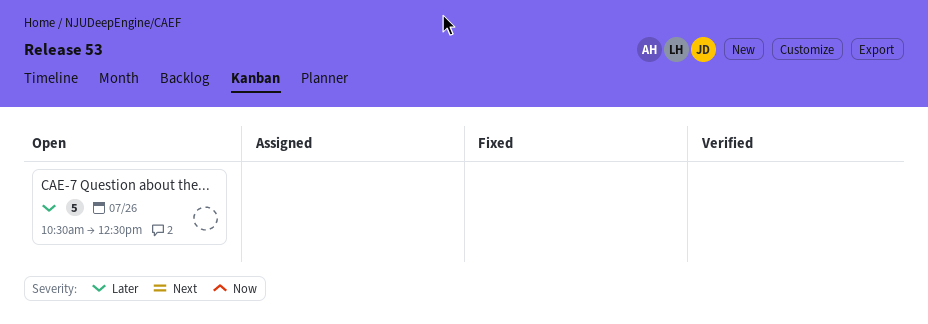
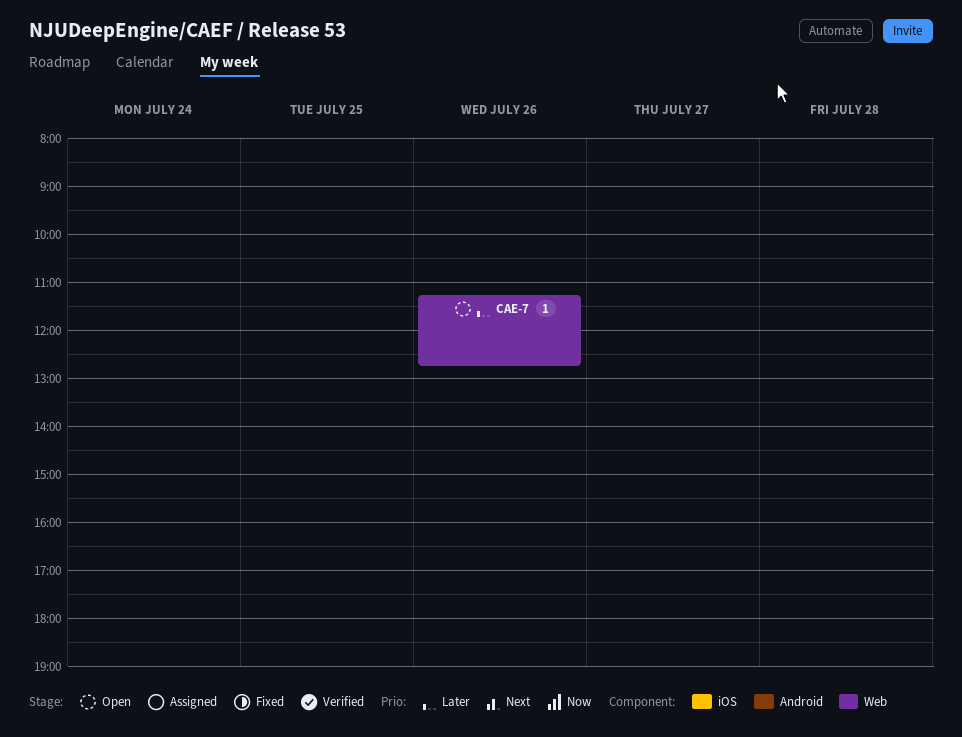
CAE-7, estimate: 5 -> 1
CAE-7, begins: 10:30 -> 11:15
CAE-7, ends: 12:30 -> 12:45

